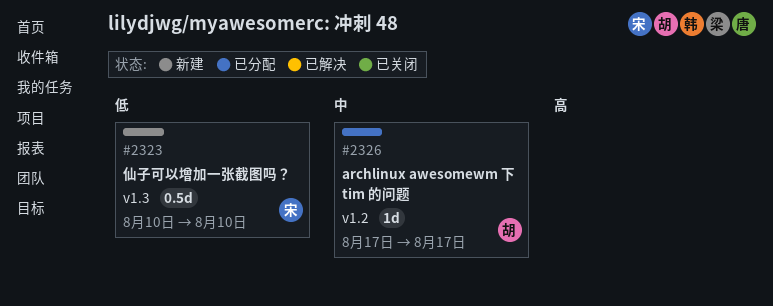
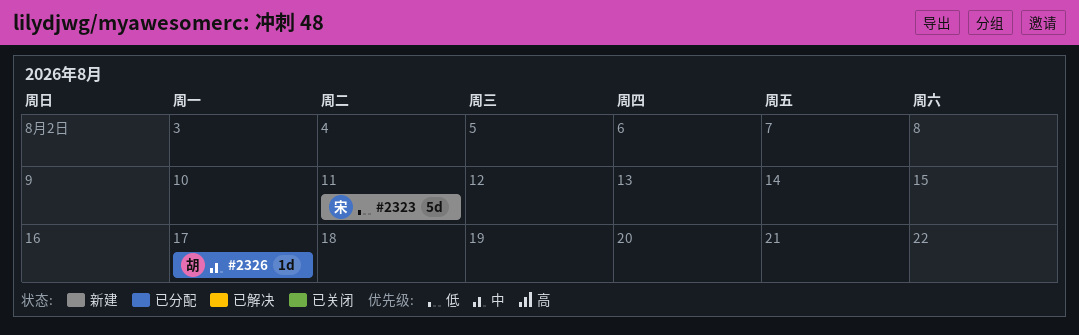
#2323, estimate: 0.5d -> 5d
#2323, start: Aug 10 -> Aug 11
#2323, due: Aug 10 -> Aug 11

